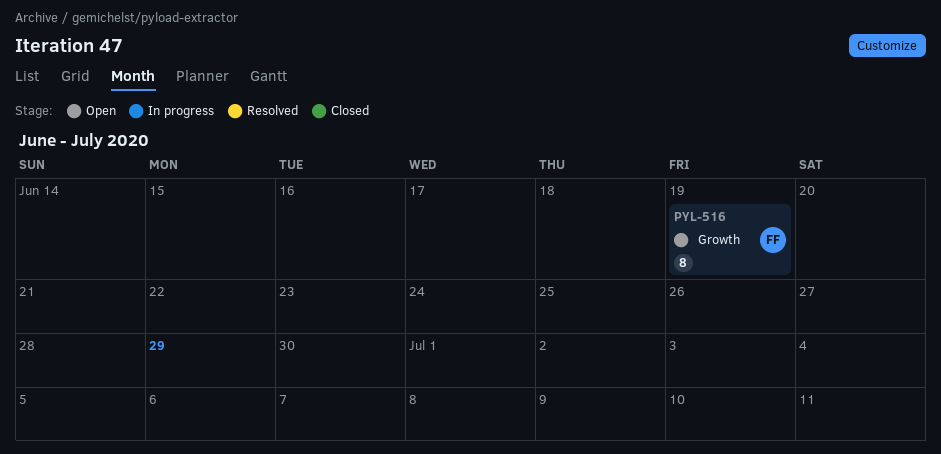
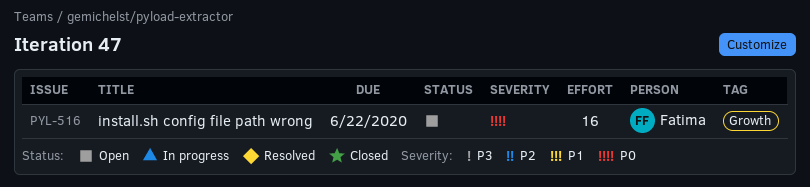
PYL-516, estimate: 8 -> 16
PYL-516, due: Jun 19 -> Jun 22

